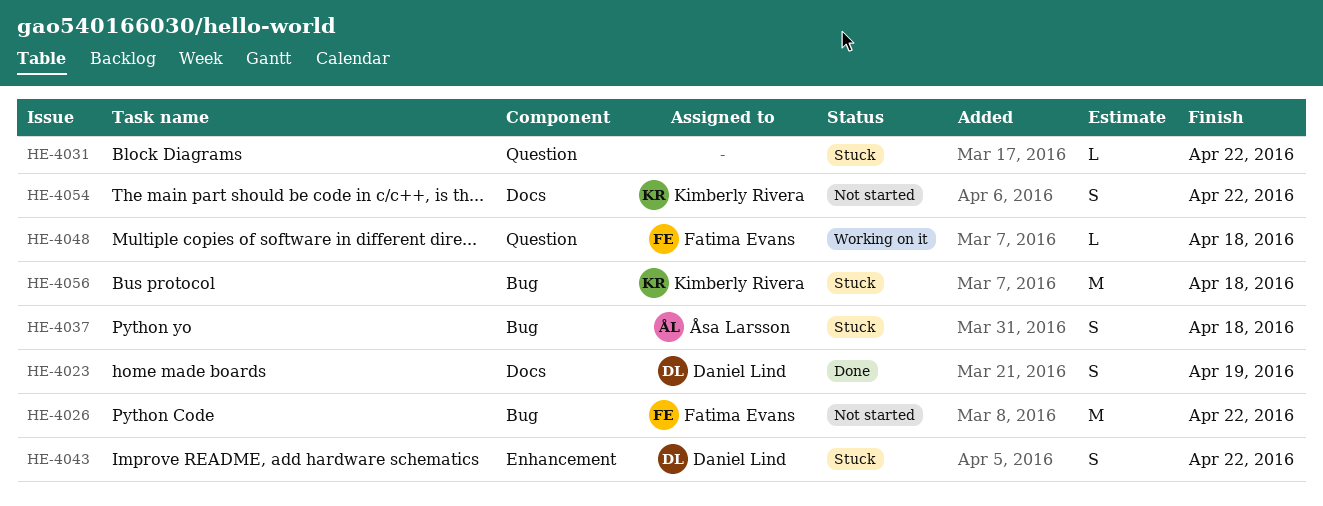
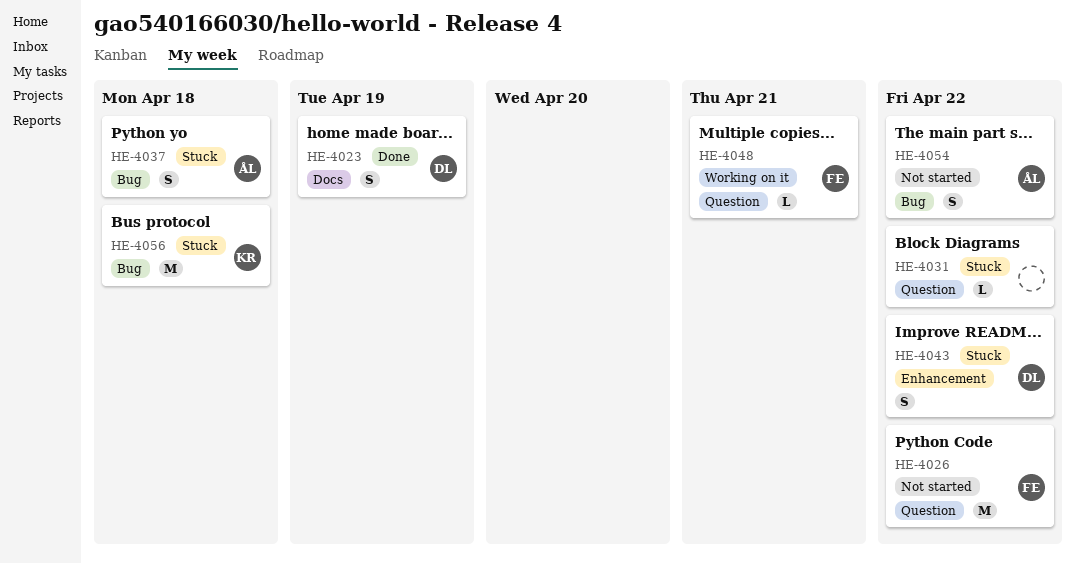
HE-4026, label: Bug -> Question
HE-4048, due: Apr 18 -> Apr 21
HE-4054, owner: Kimberly Rivera -> Åsa Larsson
HE-4054, label: Docs -> Bug

